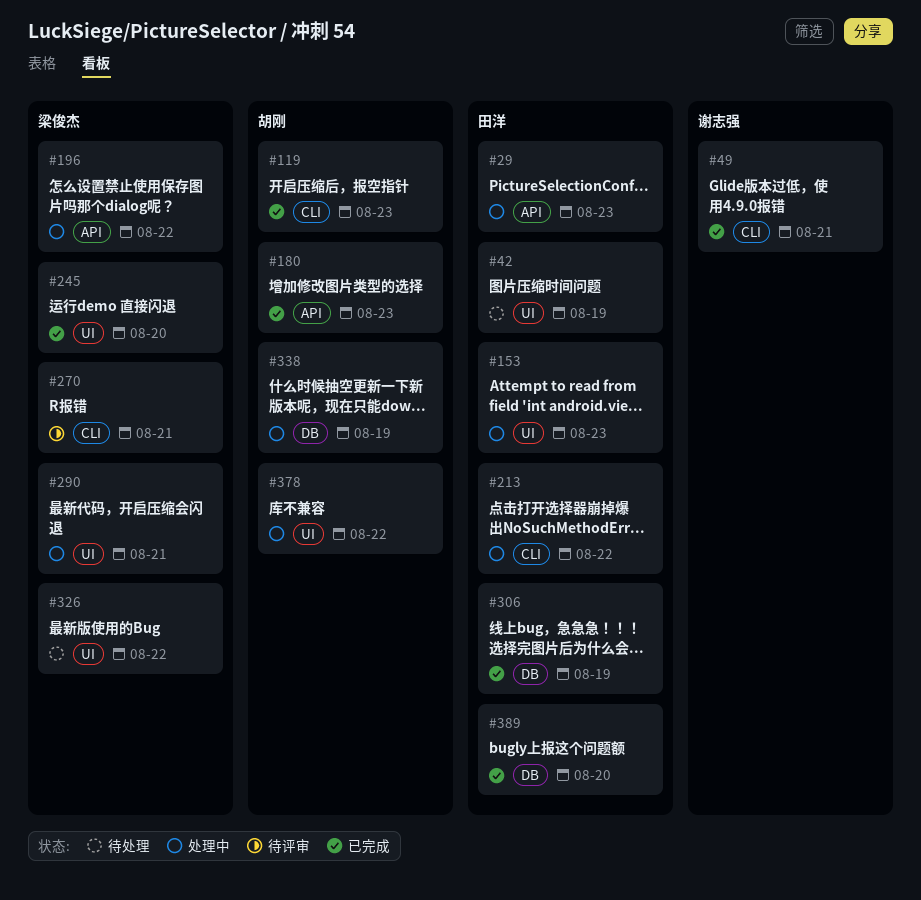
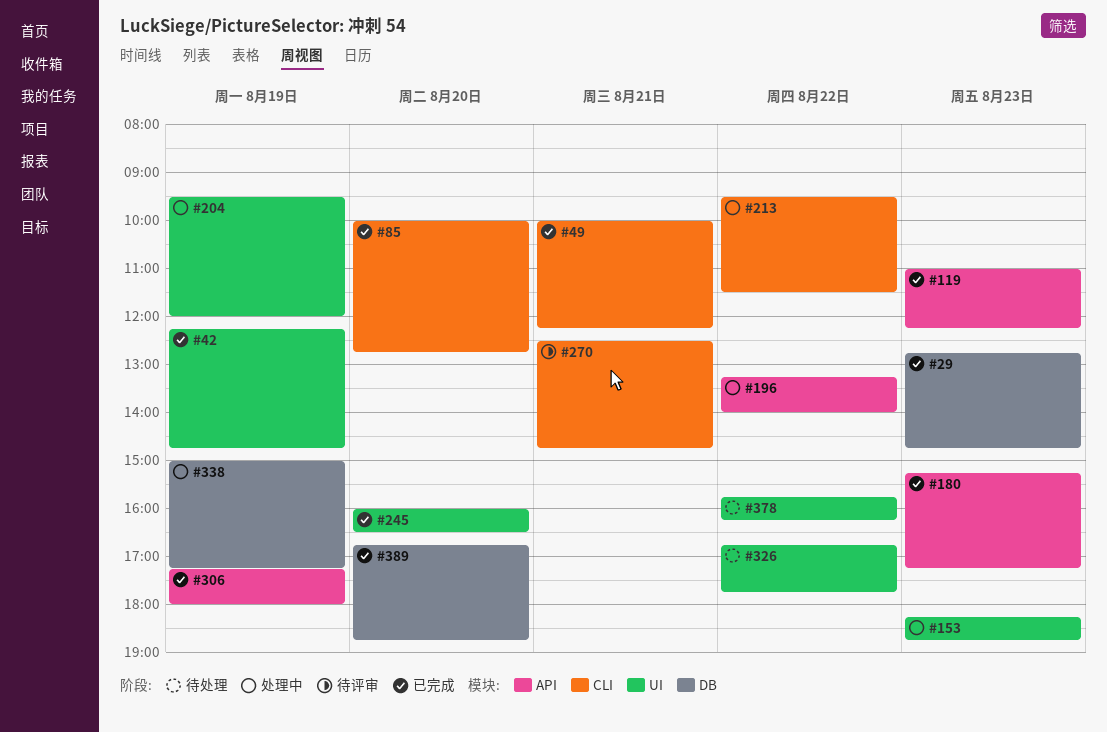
#29, status: 处理中 -> 已完成
#29, label: API -> DB
#42, status: 待处理 -> 已完成
#85: none -> present
#119, label: CLI -> API
#204: none -> present
#290: present -> none
#306, label: DB -> API
#378, status: 处理中 -> 待处理

